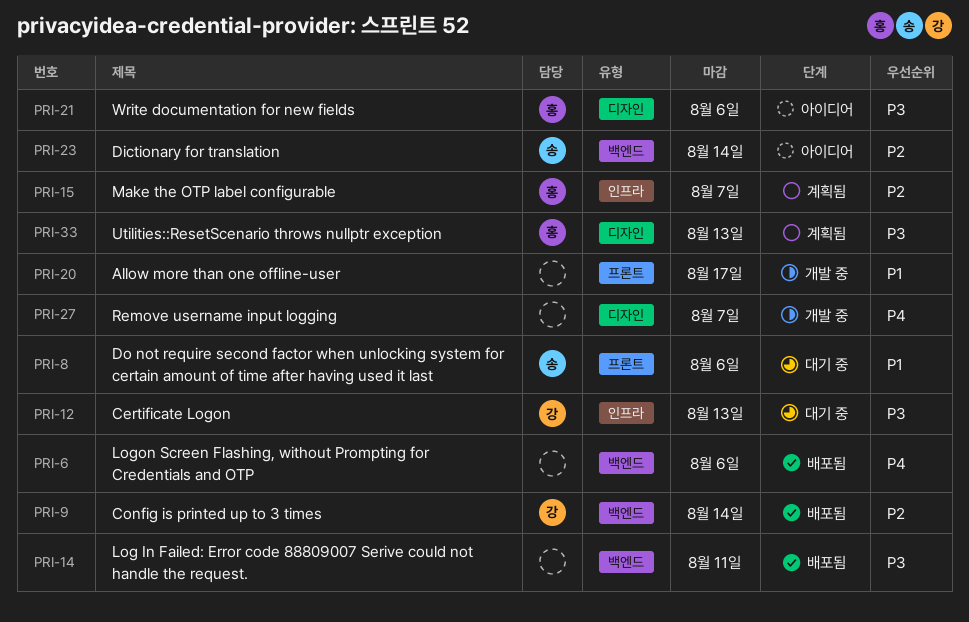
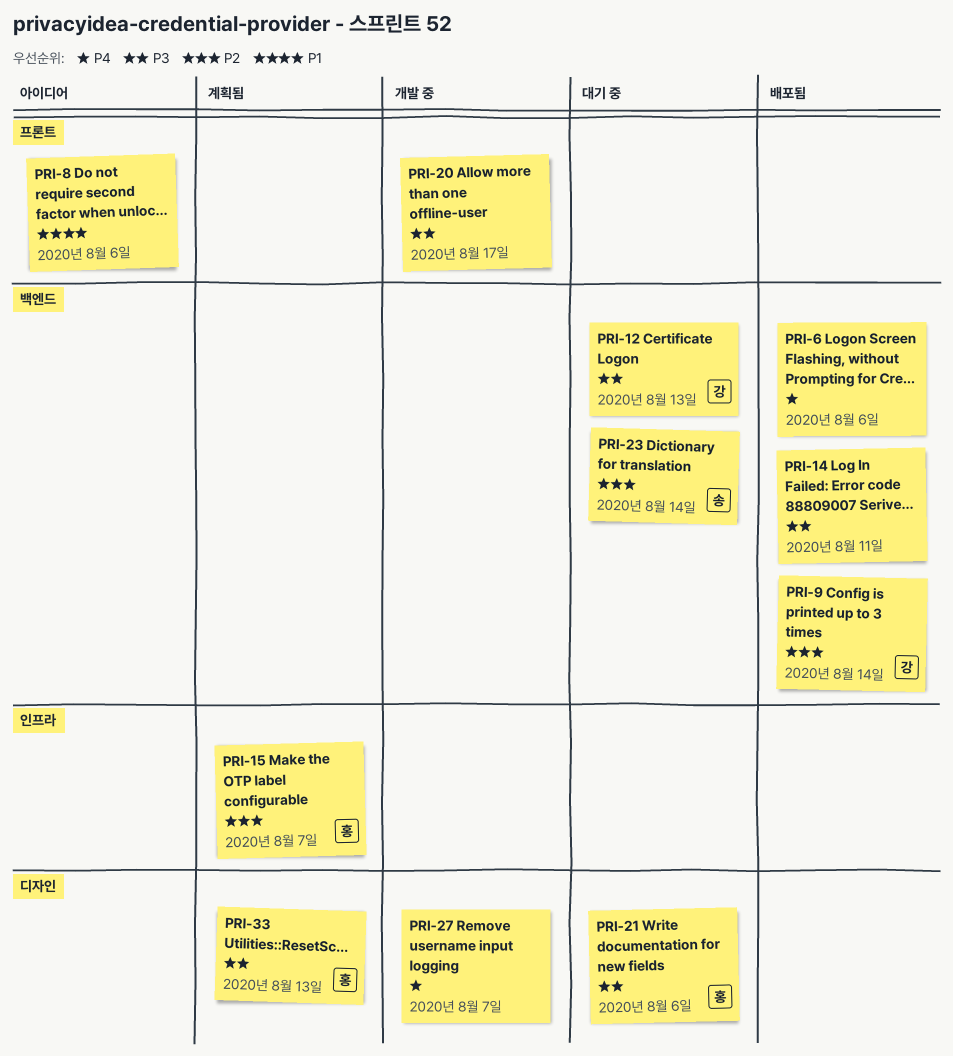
PRI-8, status: 대기 중 -> 아이디어
PRI-8, owner: 송 -> none
PRI-12, label: 인프라 -> 백엔드
PRI-20, priority: P1 -> P3
PRI-21, status: 아이디어 -> 대기 중
PRI-23, status: 아이디어 -> 대기 중

